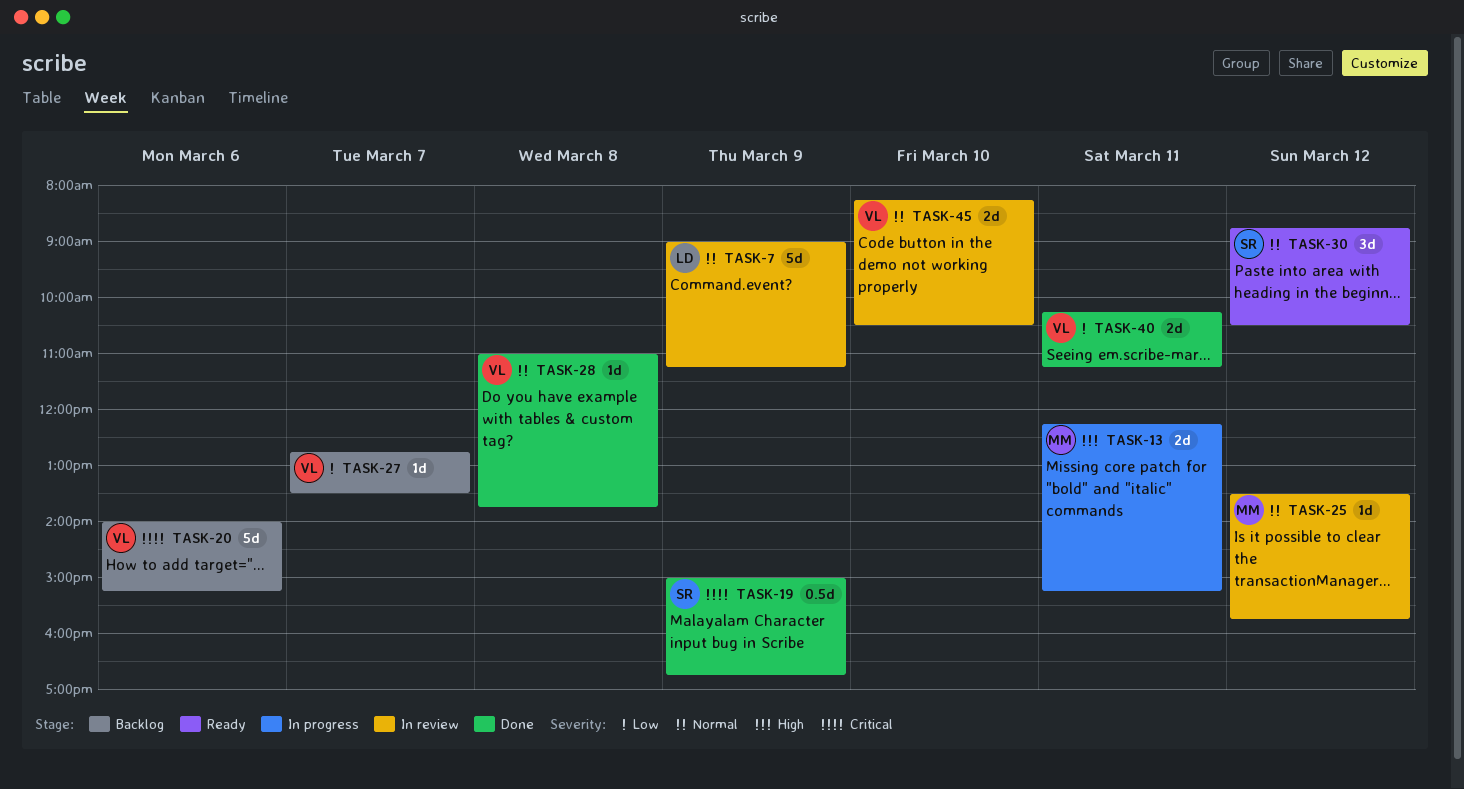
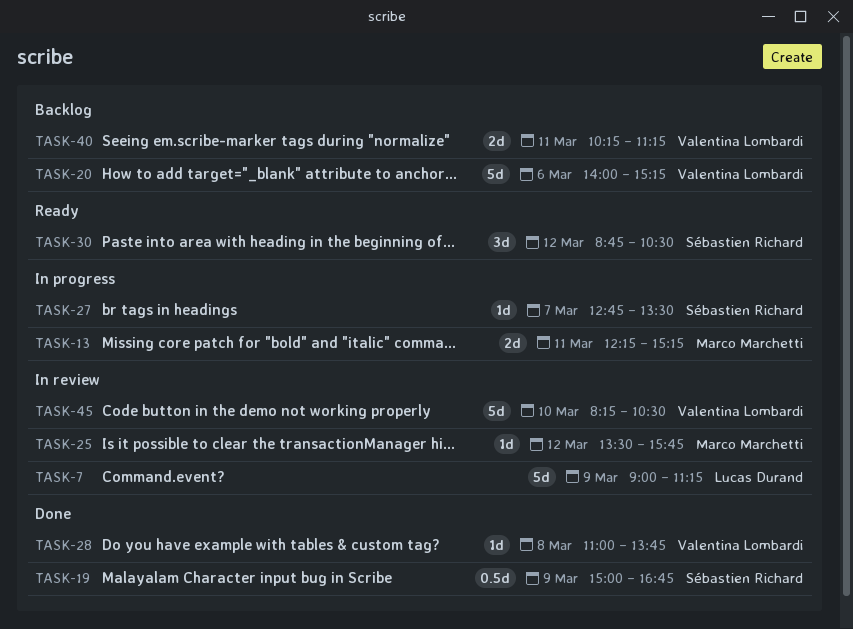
TASK-27, status: Backlog -> In progress
TASK-27, owner: Valentina Lombardi -> Sébastien Richard
TASK-40, status: Done -> Backlog
TASK-45, estimate: 2d -> 5d

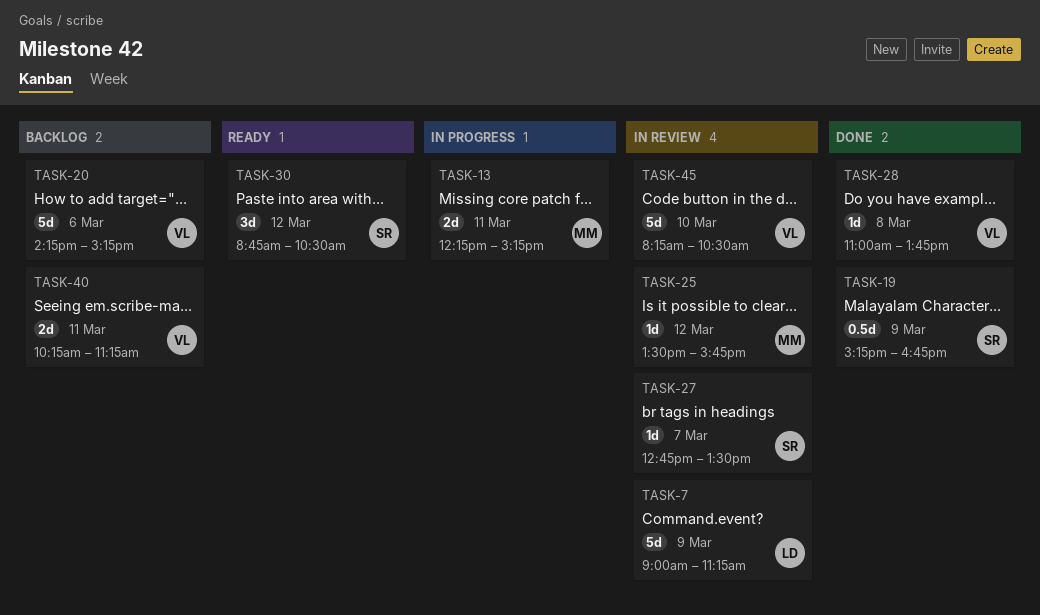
TASK-19, begins: 15:00 -> 15:15
TASK-20, begins: 14:00 -> 14:15
TASK-27, status: In progress -> In review

